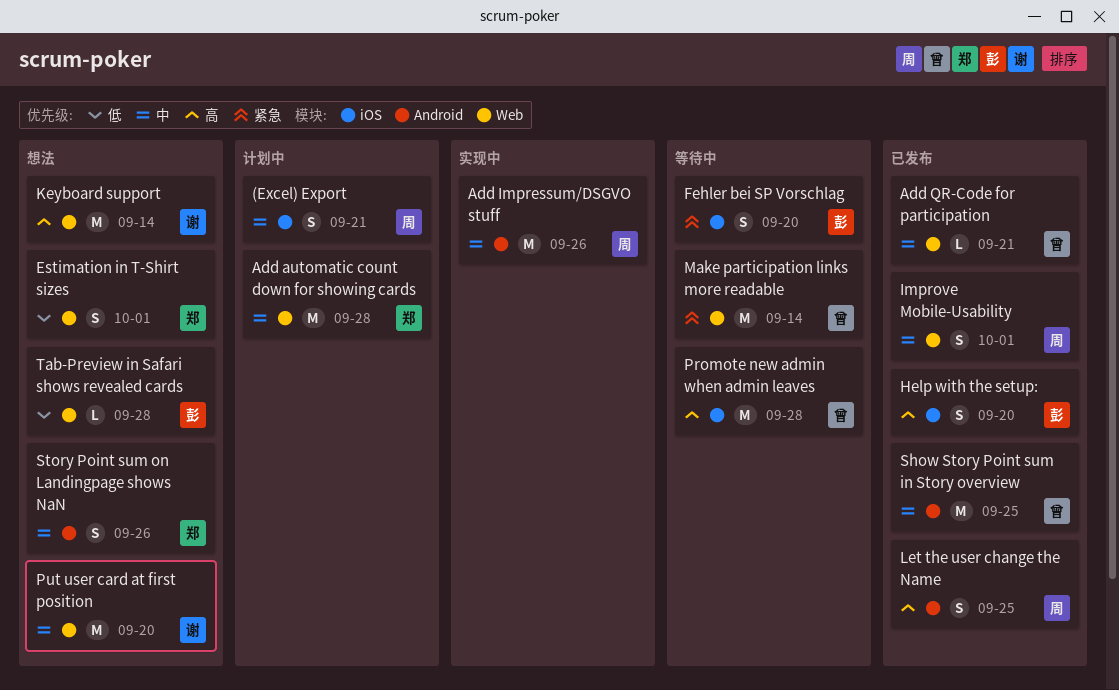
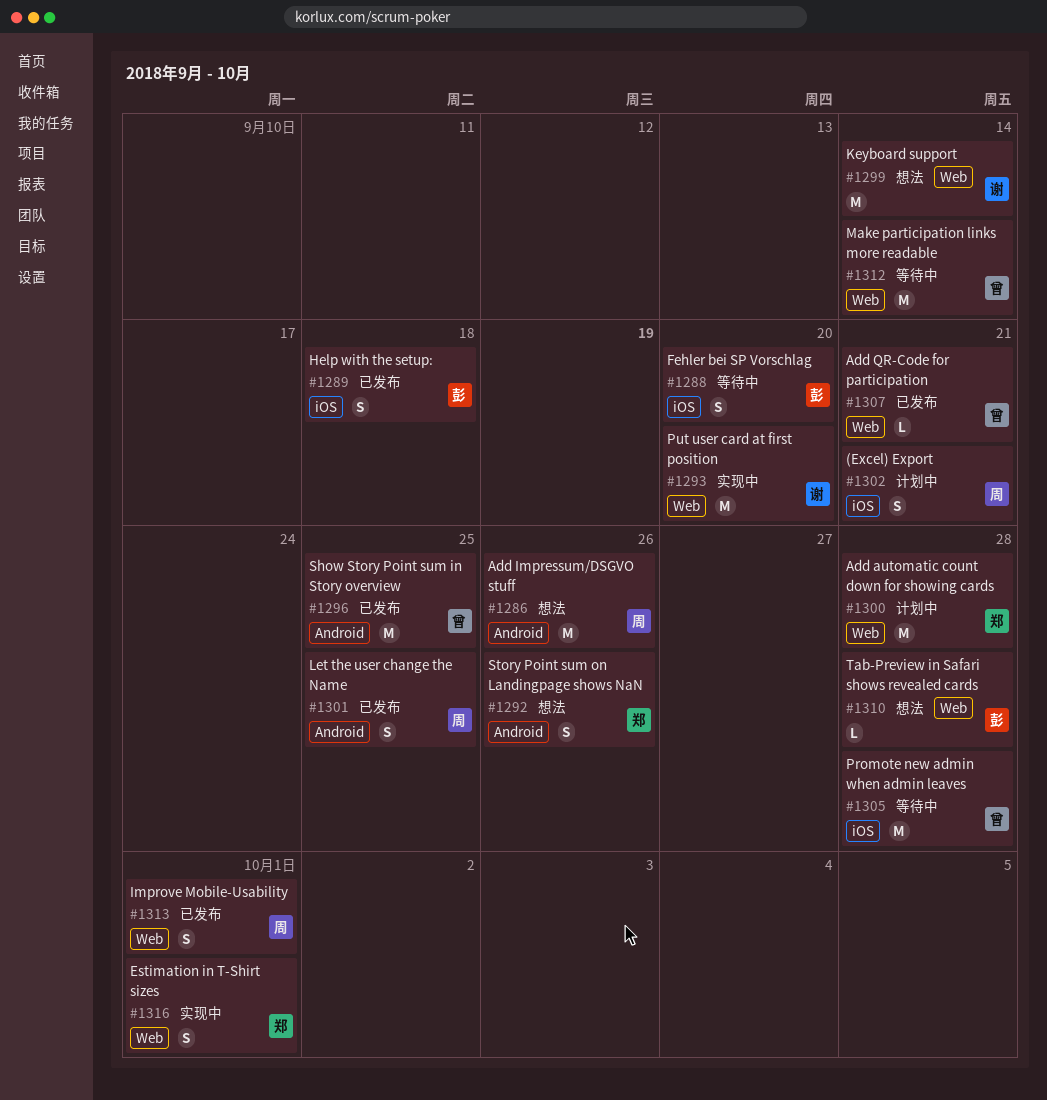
Add Impressum/DSGVO stuff, status: 实现中 -> 想法
Estimation in T-Shirt sizes, status: 想法 -> 实现中
Help with the setup:, due: Sep 20 -> Sep 18
Put user card at first position, status: 想法 -> 实现中

